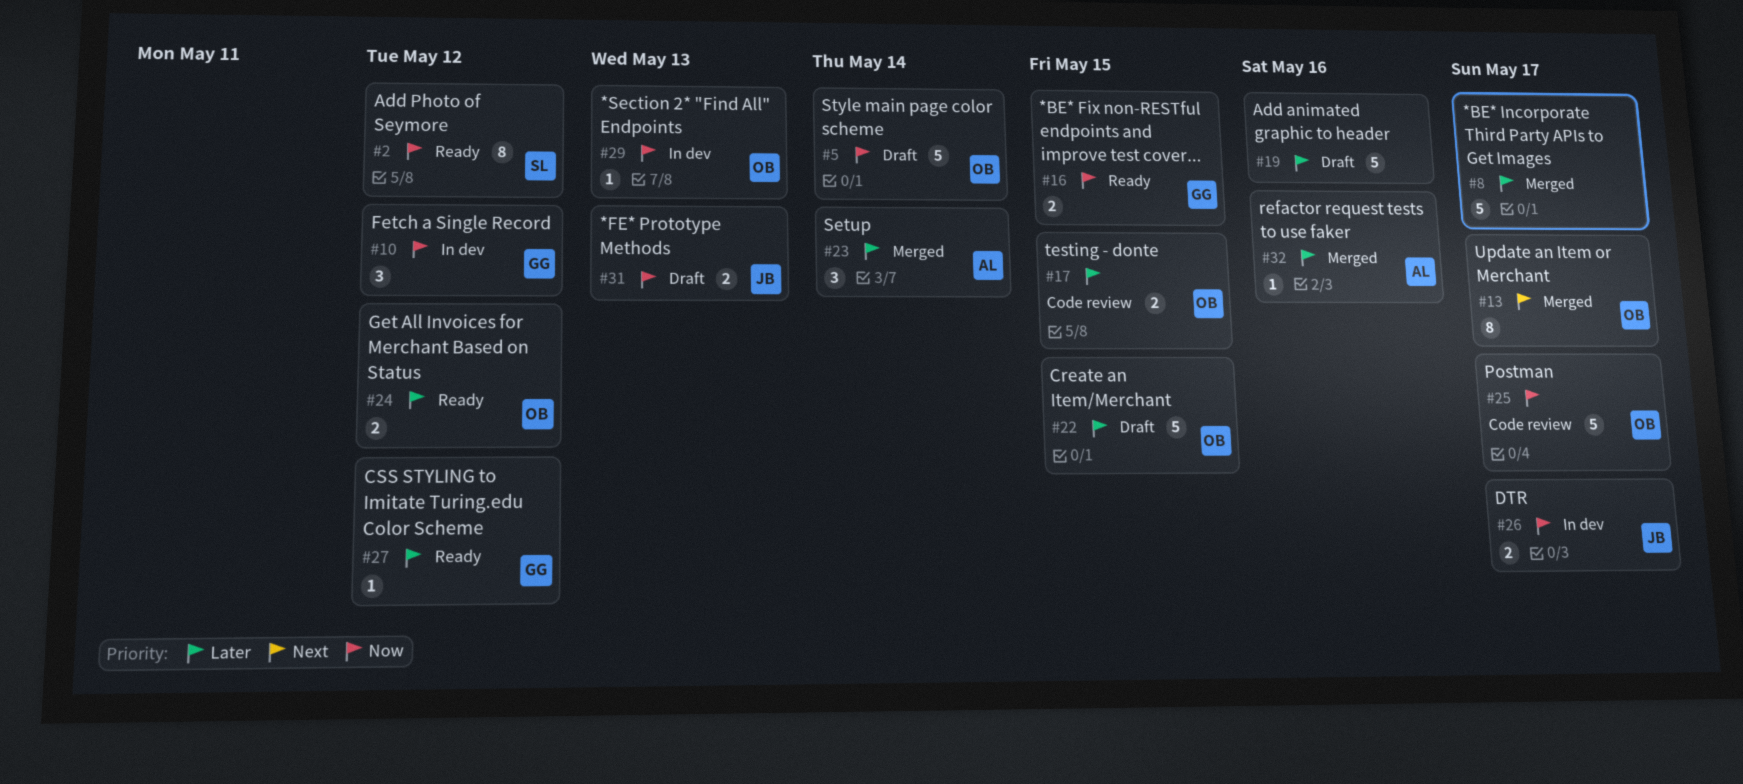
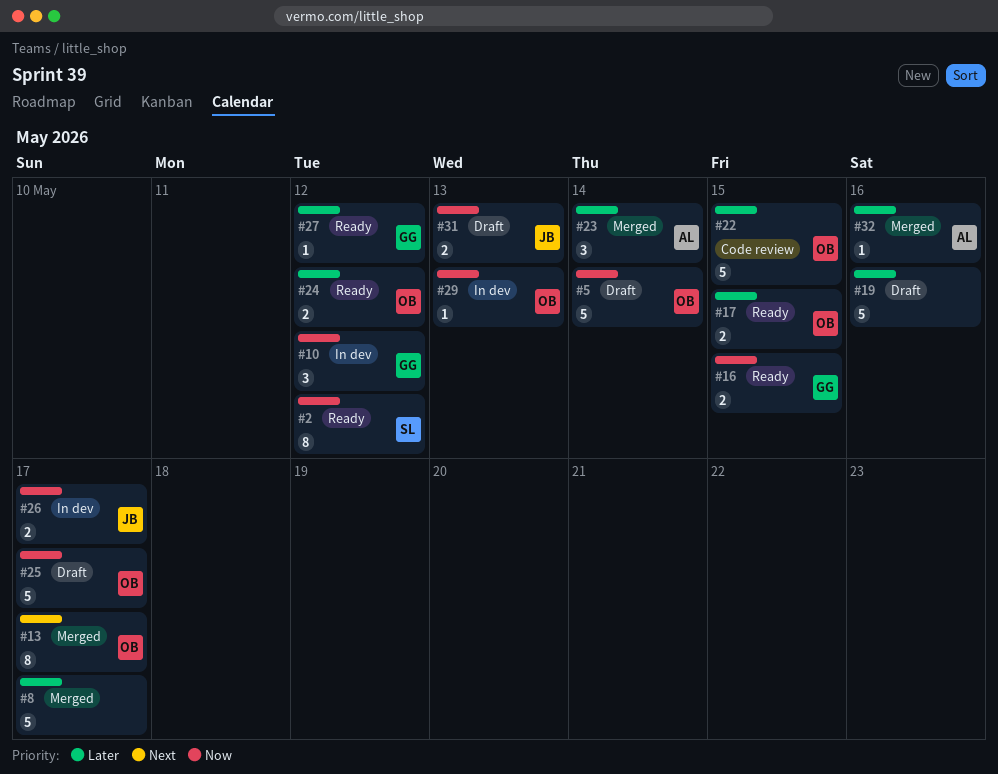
#17, status: Code review -> Ready
#22, status: Draft -> Code review
#25, status: Code review -> Draft

